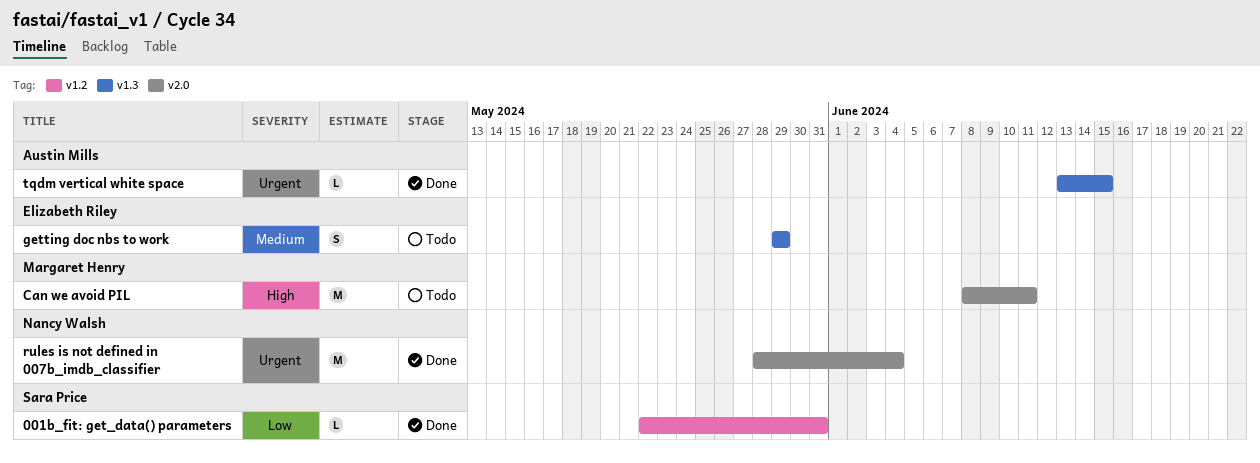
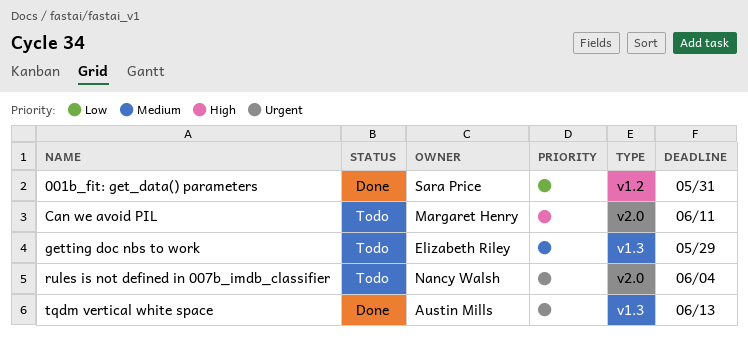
rules is not defined in 007b_imdb_classifier, status: Done -> Todo
tqdm vertical white space, due: Jun 15 -> Jun 13

